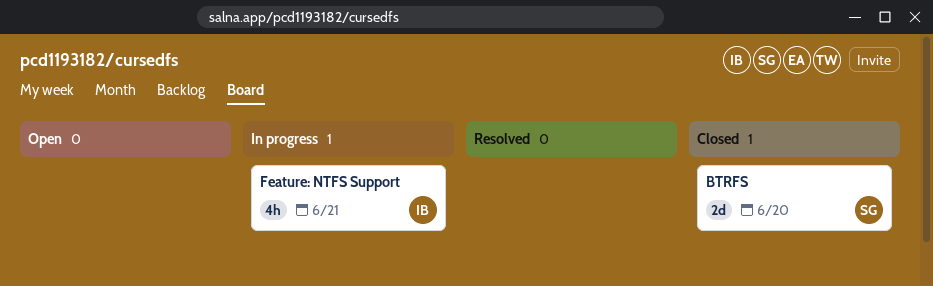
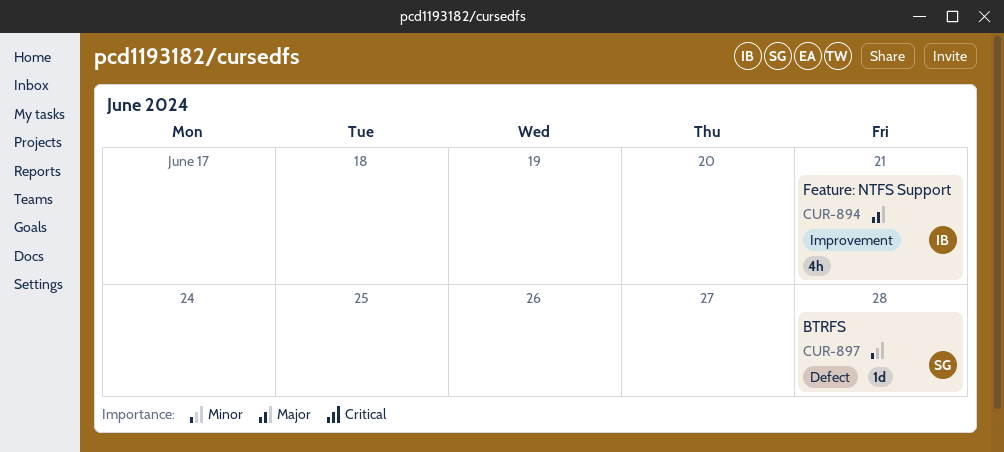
BTRFS, estimate: 2d -> 1d
BTRFS, due: Jun 20 -> Jun 28

